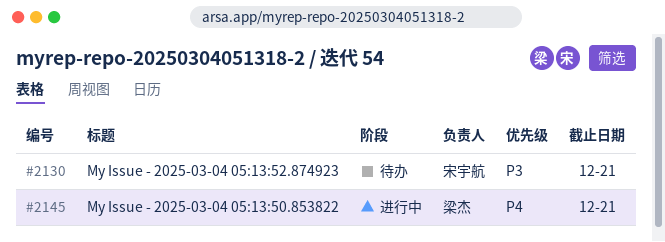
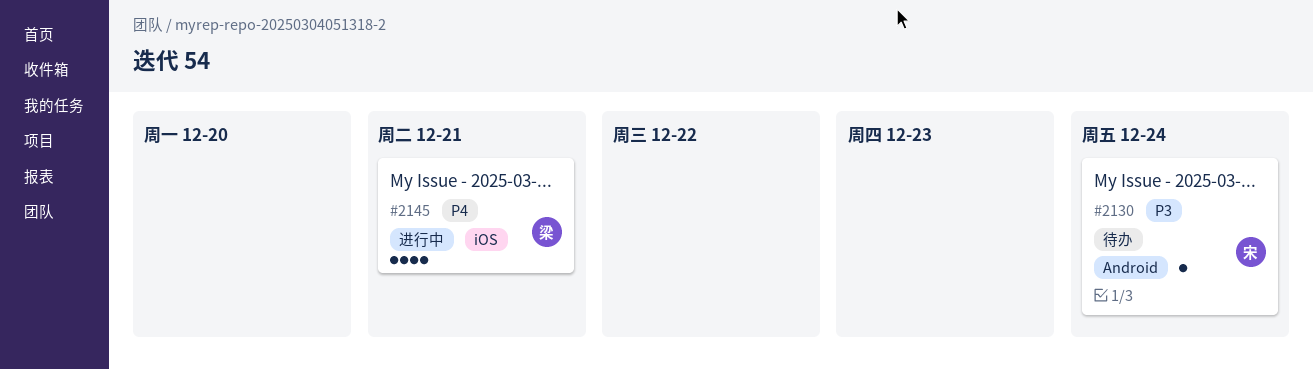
#2130, due: Dec 21 -> Dec 24

